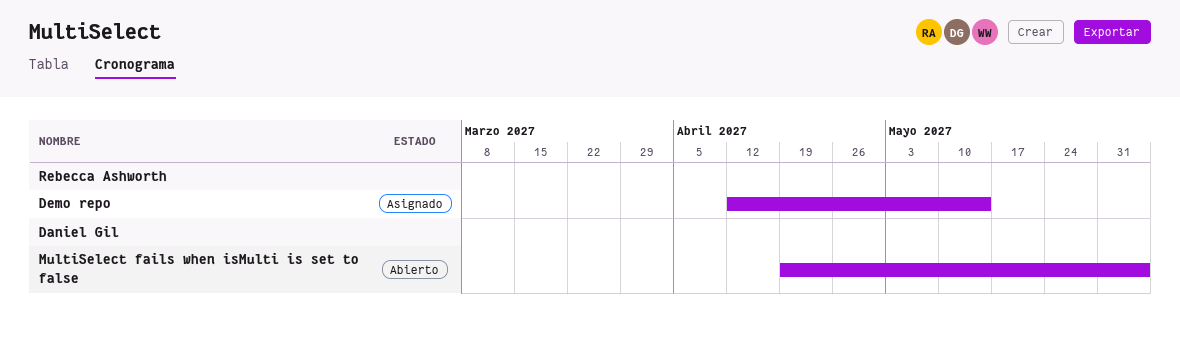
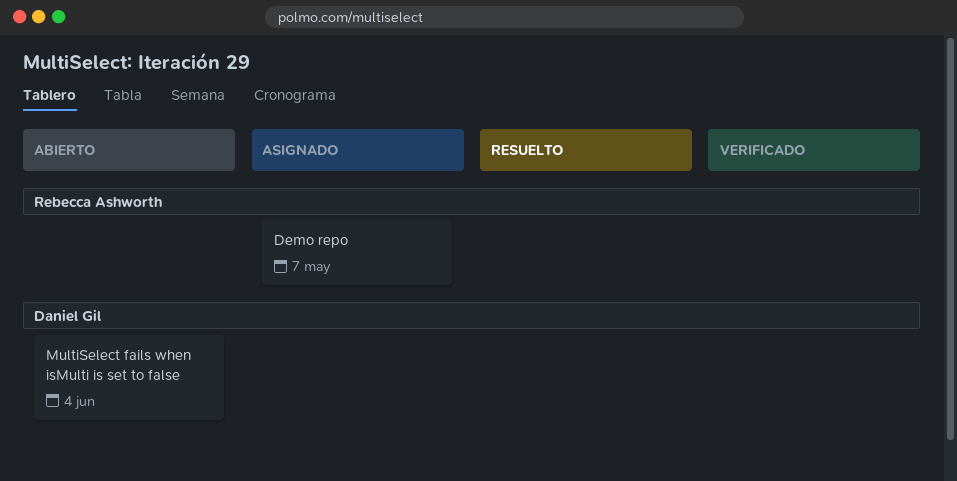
Demo repo, due: May 14 -> May 7

